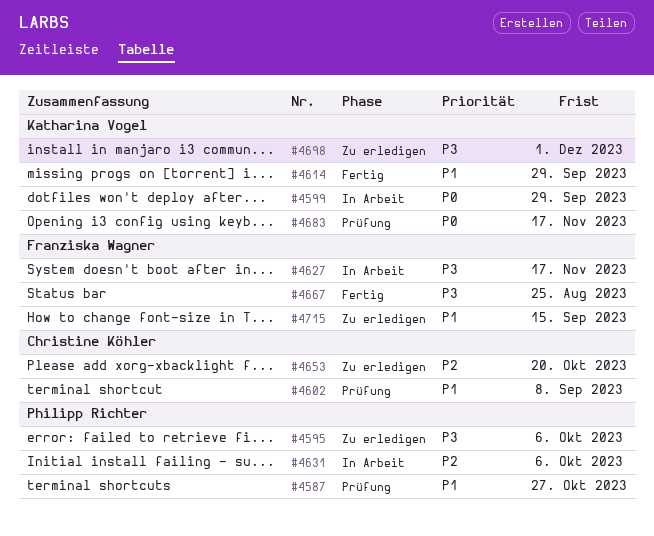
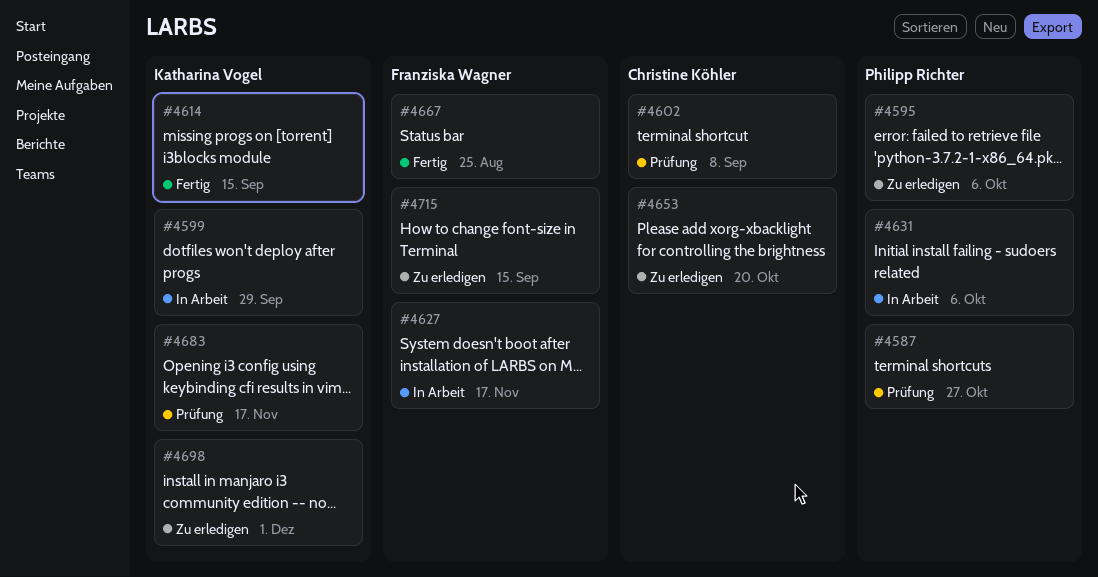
#4614, due: Sep 29 -> Sep 15

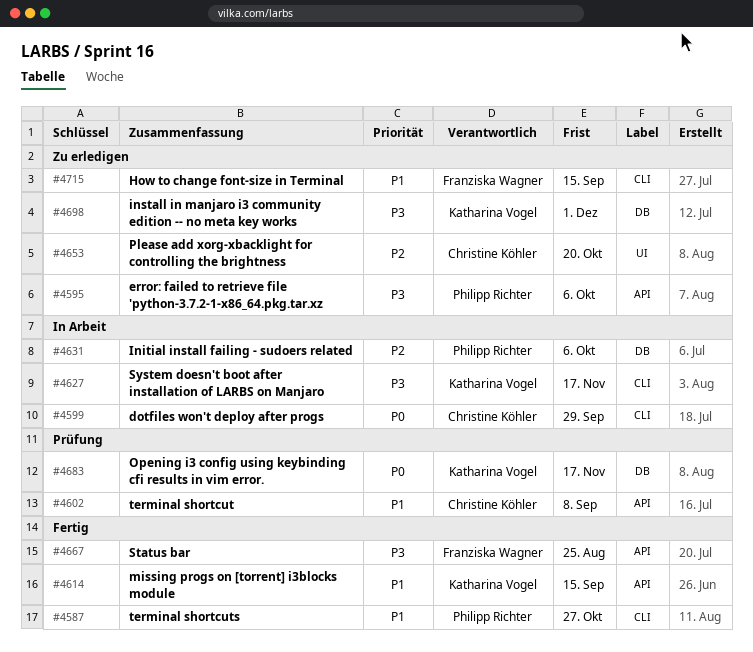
#4587, status: Prüfung -> Fertig
#4599, owner: Katharina Vogel -> Christine Köhler
#4627, owner: Franziska Wagner -> Katharina Vogel

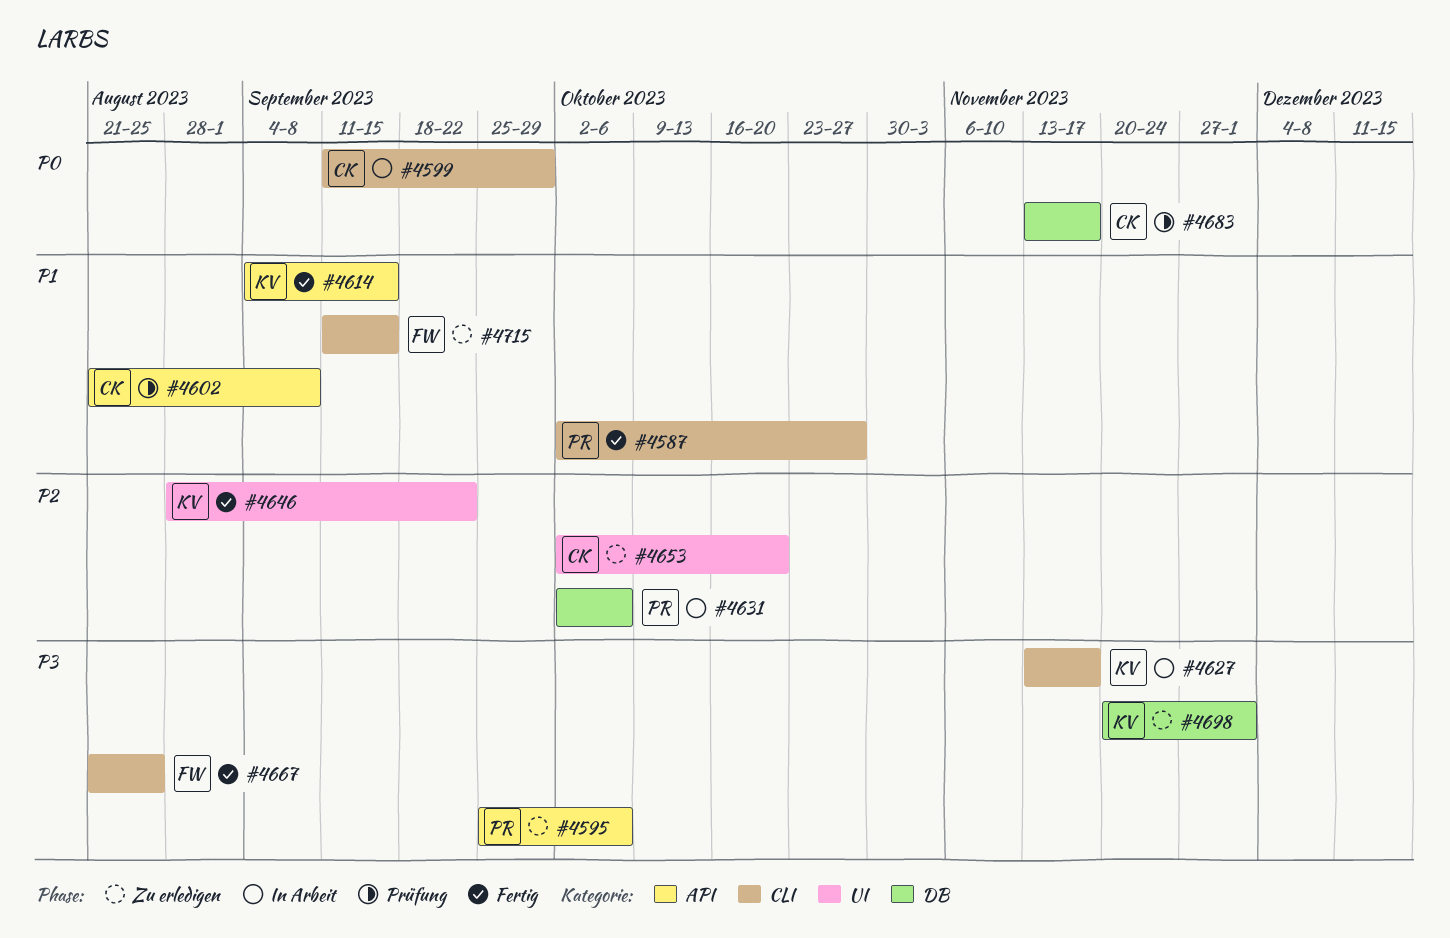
#4646: none -> present
#4667, label: API -> CLI
#4683, owner: Katharina Vogel -> Christine Köhler

